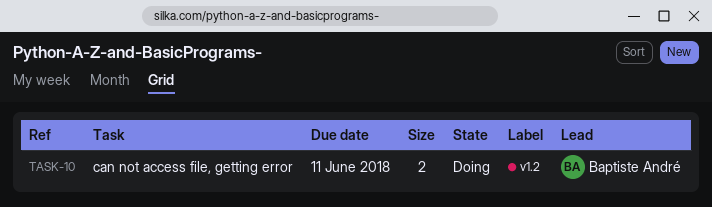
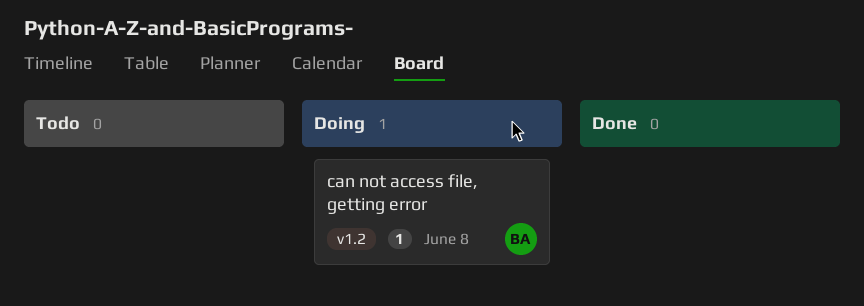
can not access file, getting error, estimate: 2 -> 1
can not access file, getting error, due: Jun 11 -> Jun 8

